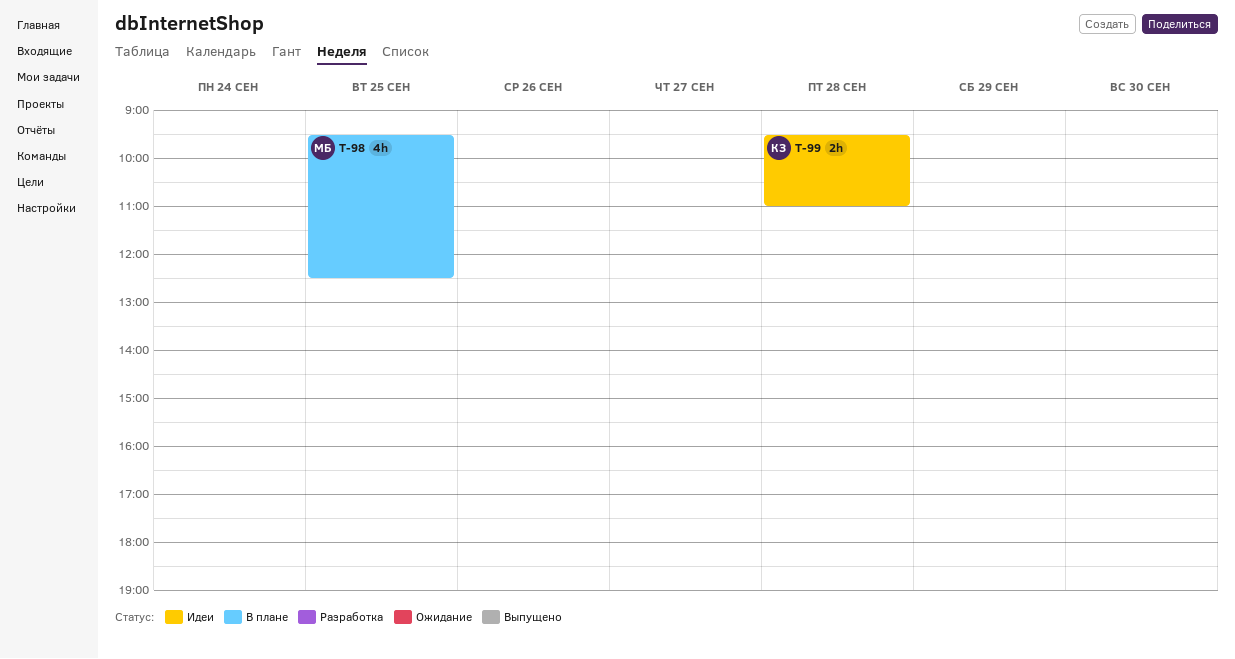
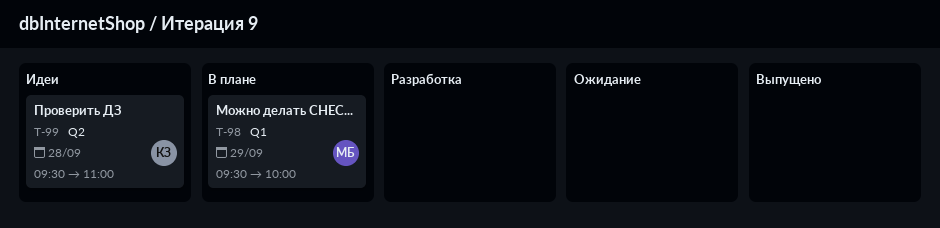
T-98, day: Sep 25 -> Sep 29
T-98, ends: 12:30 -> 10:00

